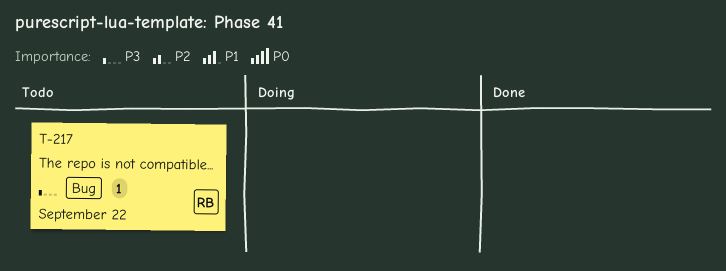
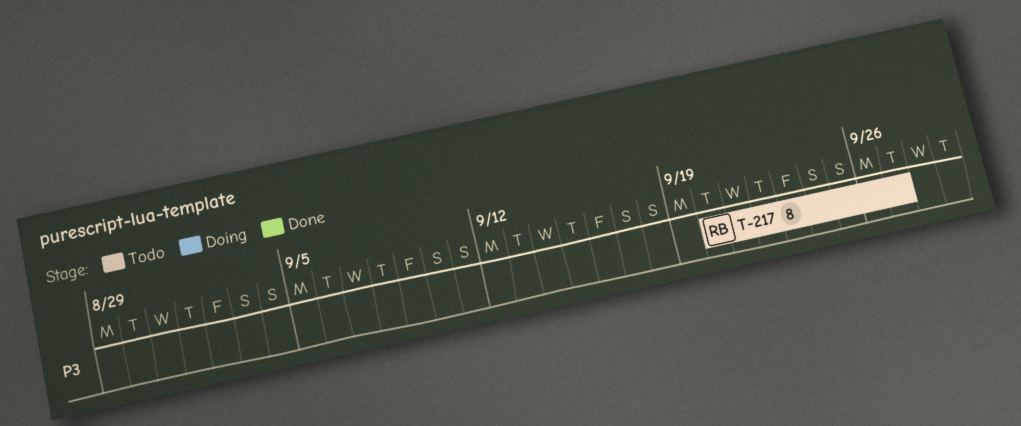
T-217, estimate: 1 -> 8
T-217, due: Sep 22 -> Sep 27

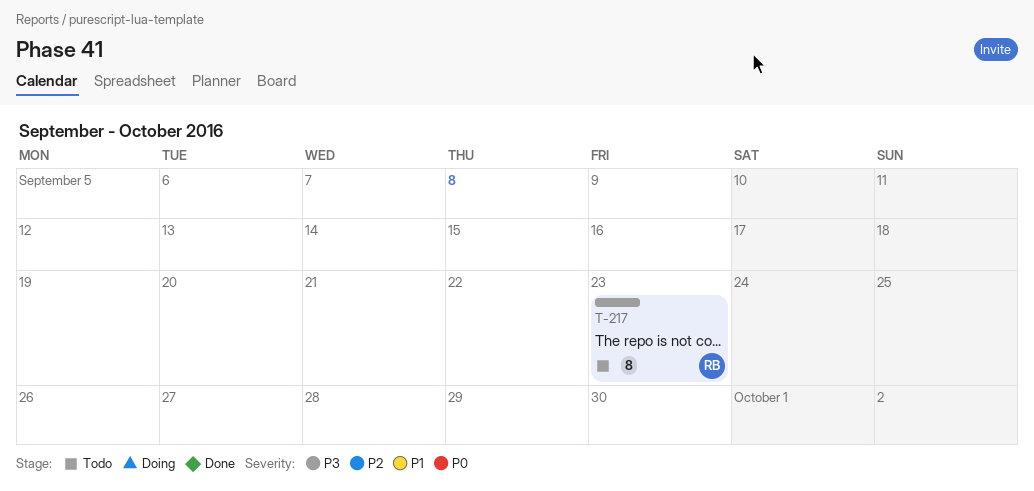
T-217, due: Sep 27 -> Sep 23

